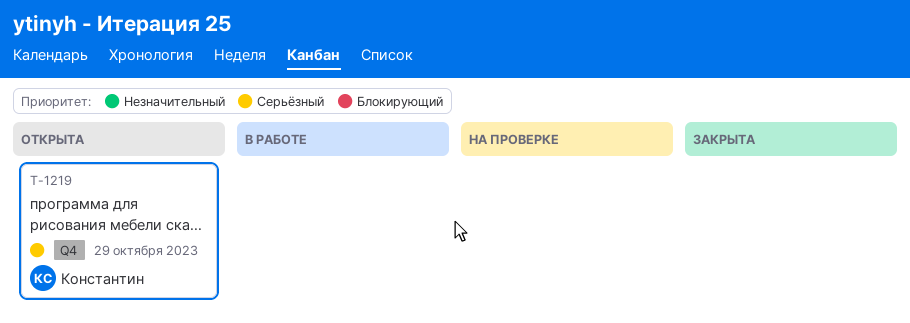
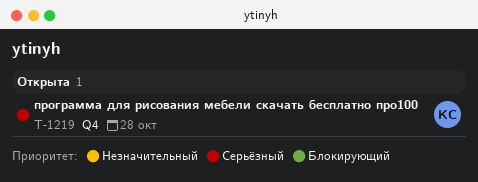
T-1219, due: Oct 29 -> Oct 28

